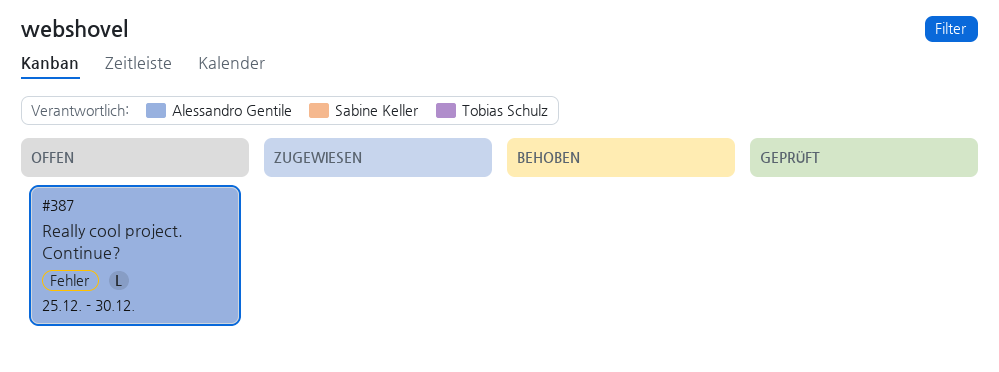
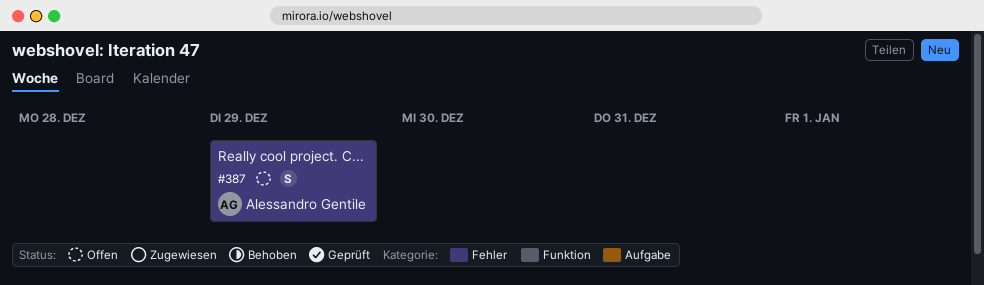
#387, estimate: L -> S
#387, due: Dec 30 -> Dec 29

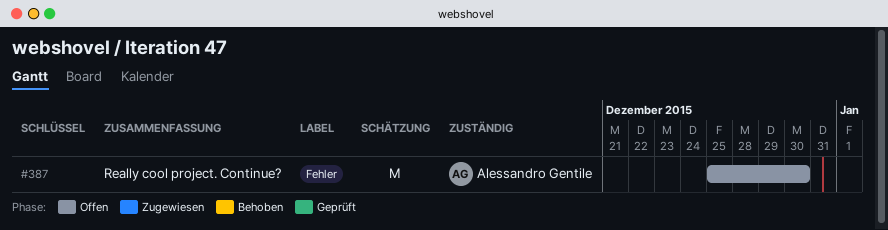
#387, estimate: S -> M
#387, due: Dec 29 -> Dec 30

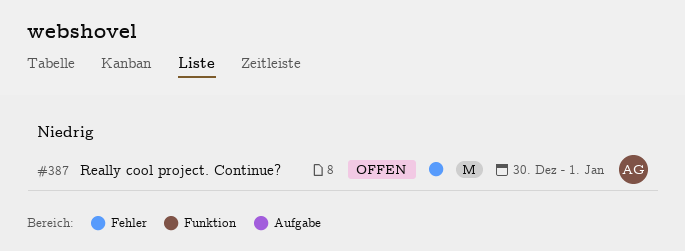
#387, start: Dec 25 -> Dec 30
#387, due: Dec 30 -> Jan 1

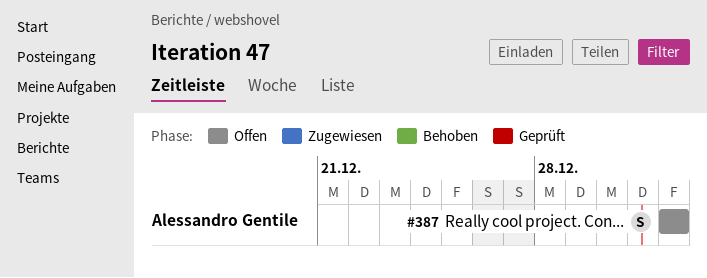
#387, estimate: M -> S
#387, start: Dec 30 -> Jan 1

